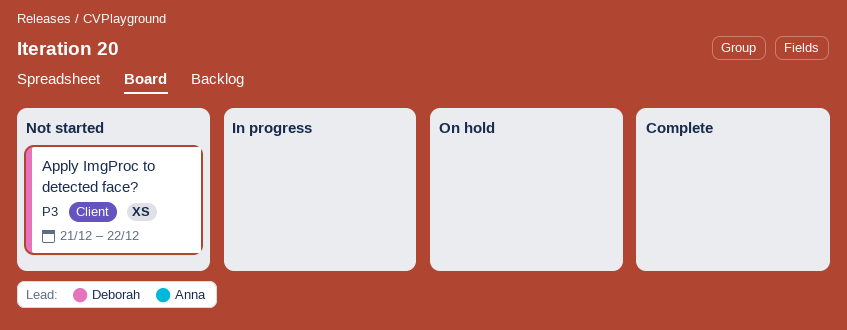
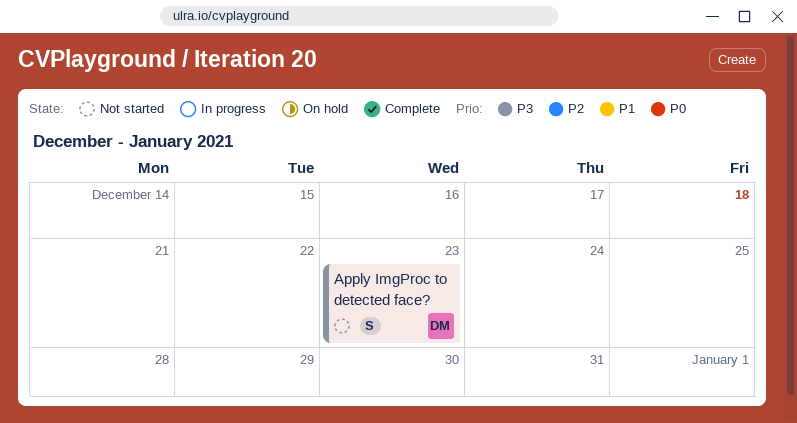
Apply ImgProc to detected face?, estimate: XS -> S
Apply ImgProc to detected face?, due: Dec 22 -> Dec 23

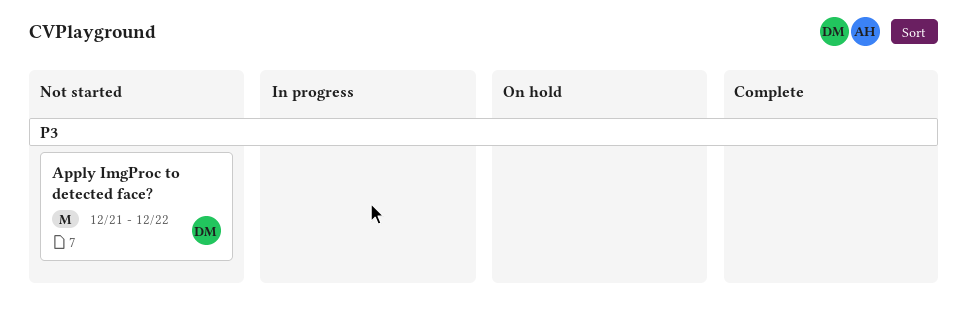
Apply ImgProc to detected face?, estimate: S -> M
Apply ImgProc to detected face?, due: Dec 23 -> Dec 22

